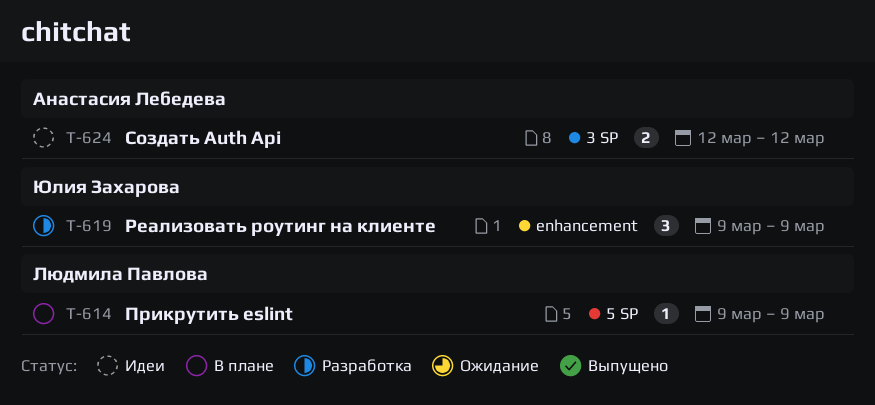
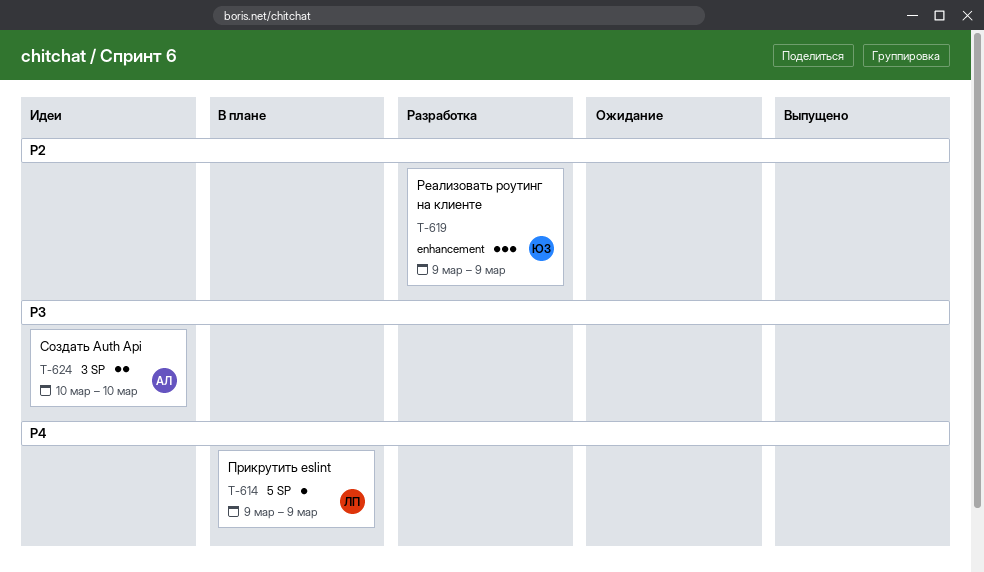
T-624, start: Mar 12 -> Mar 10
T-624, due: Mar 12 -> Mar 10

